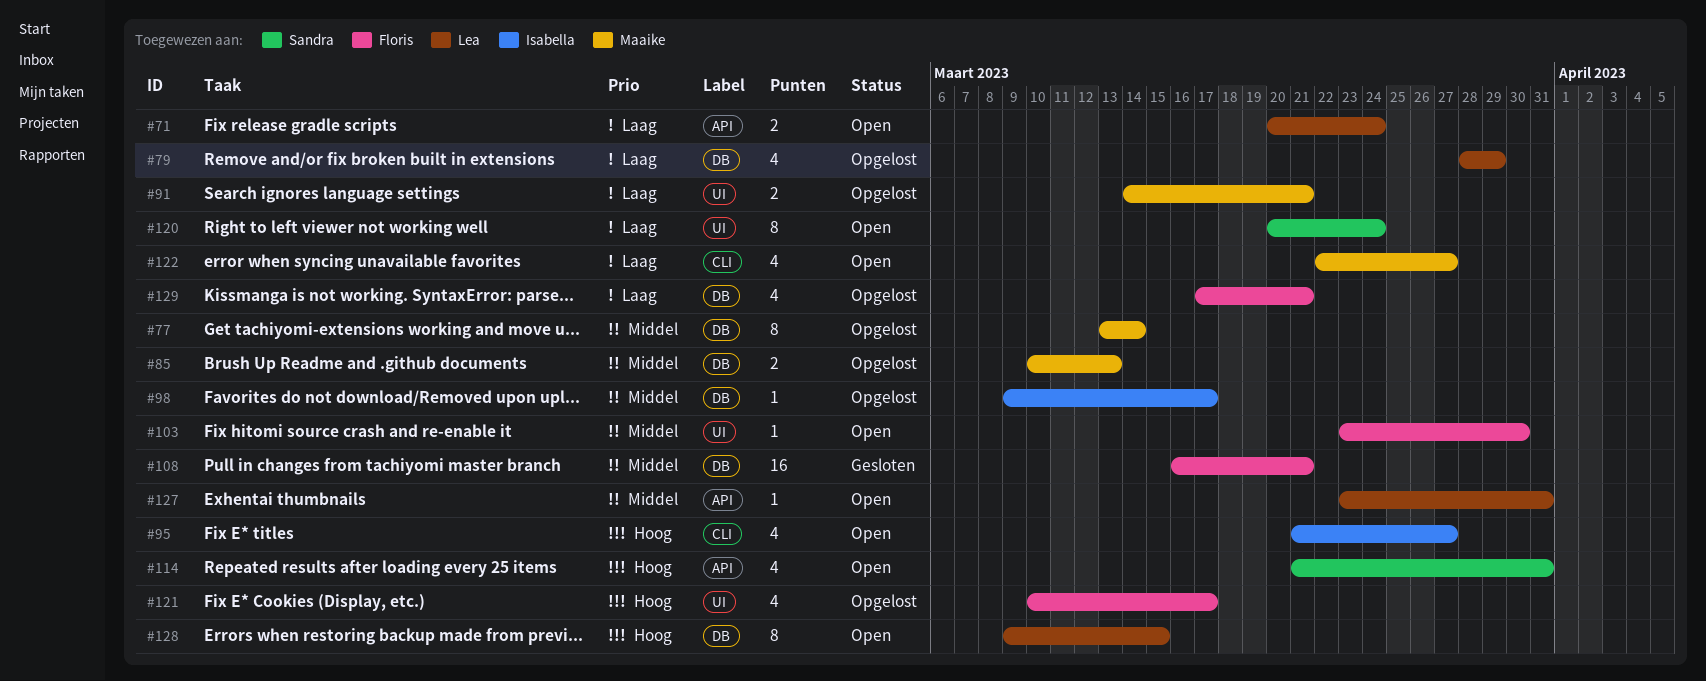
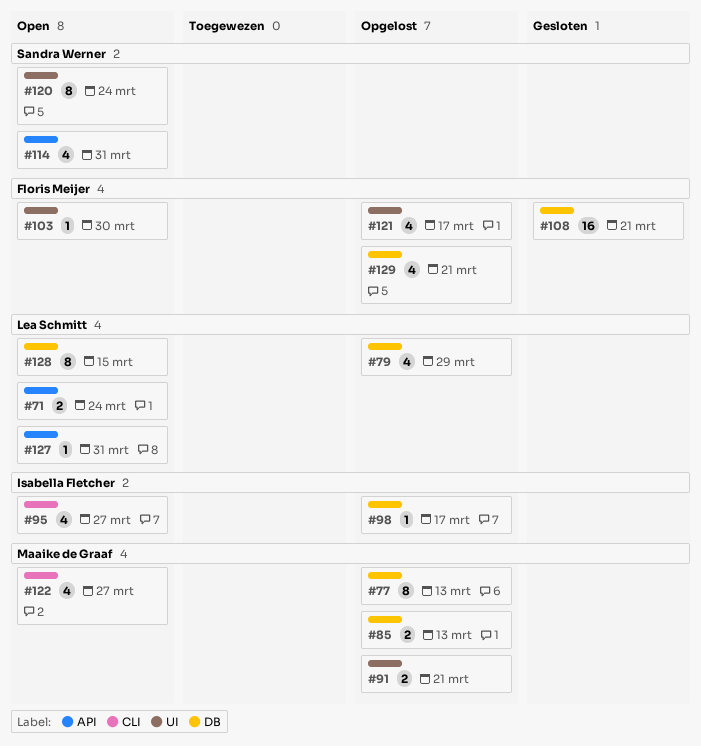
#77, due: Mar 14 -> Mar 13

